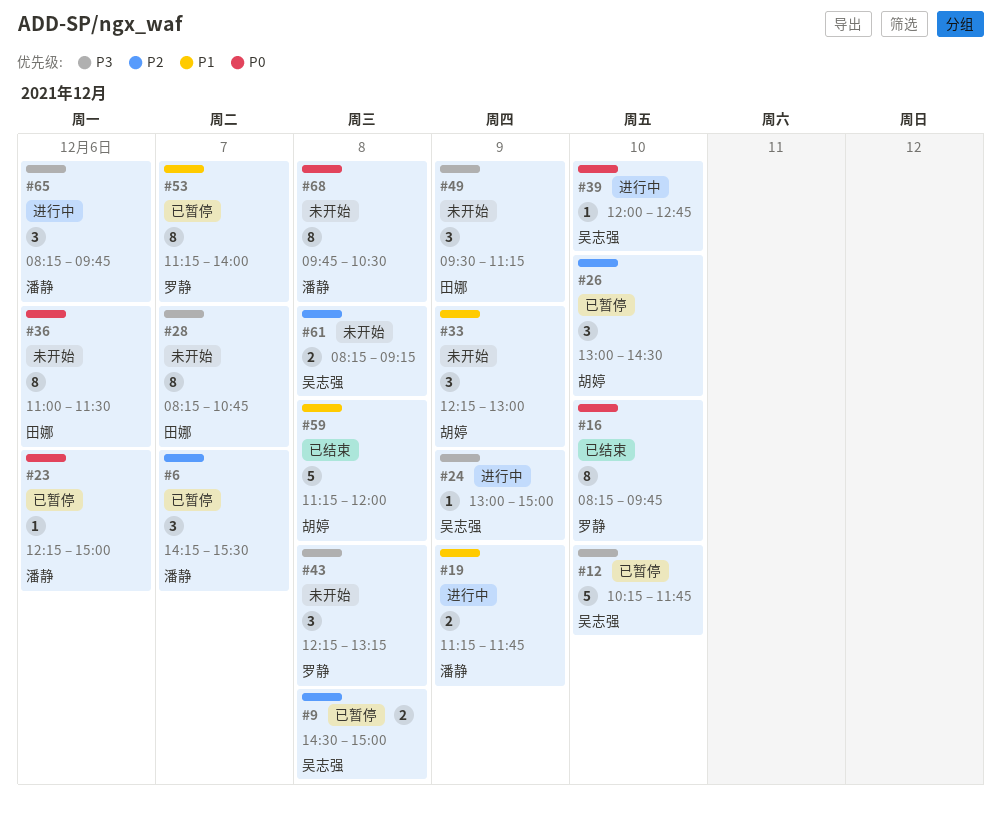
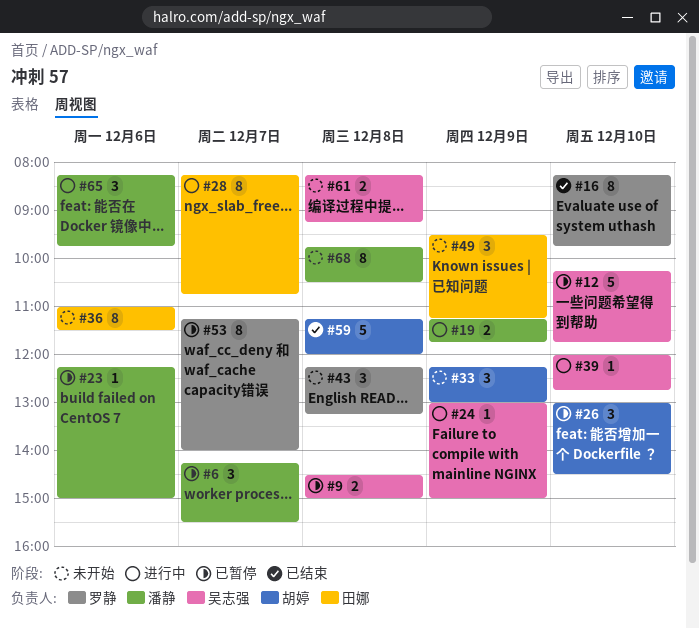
#28, status: 未开始 -> 进行中

